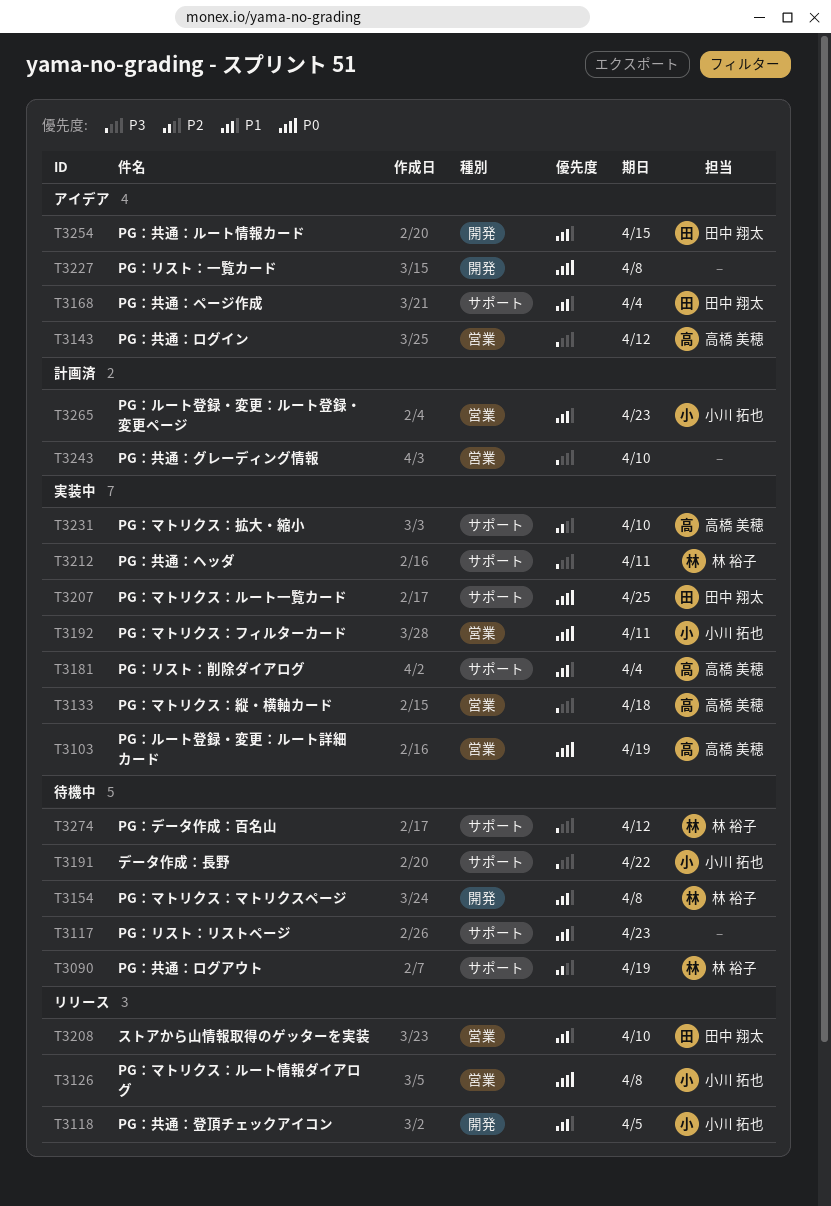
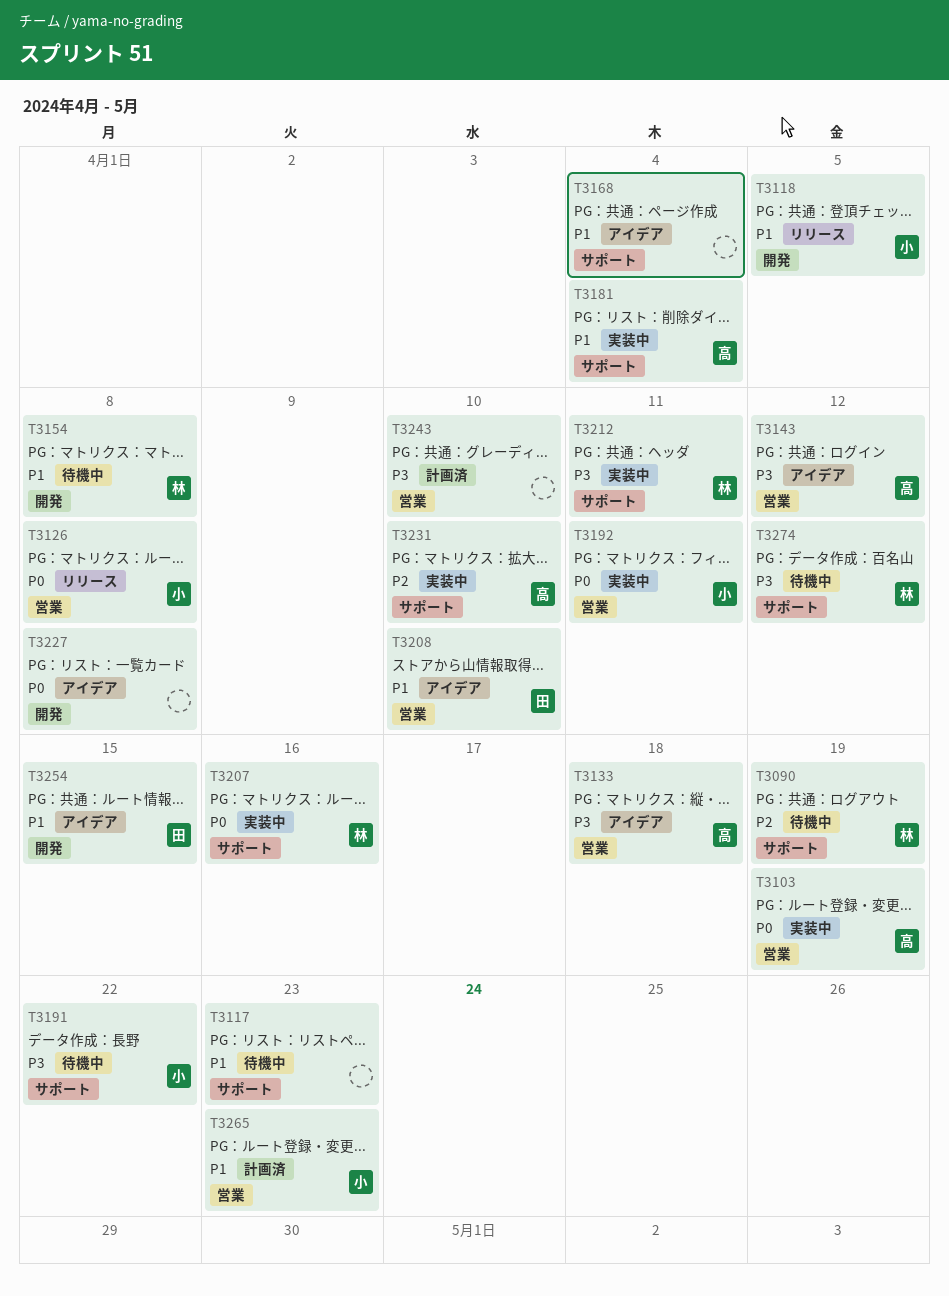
T3133, status: 実装中 -> アイデア
T3168, owner: 田中 翔太 -> none
T3207, owner: 田中 翔太 -> 林 裕子
T3207, due: Apr 25 -> Apr 16
T3208, status: リリース -> アイデア

